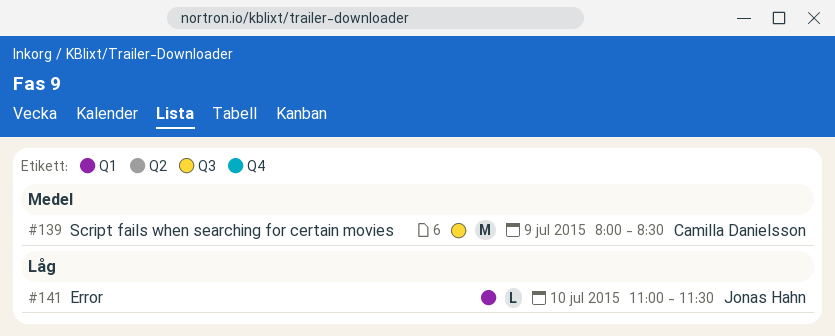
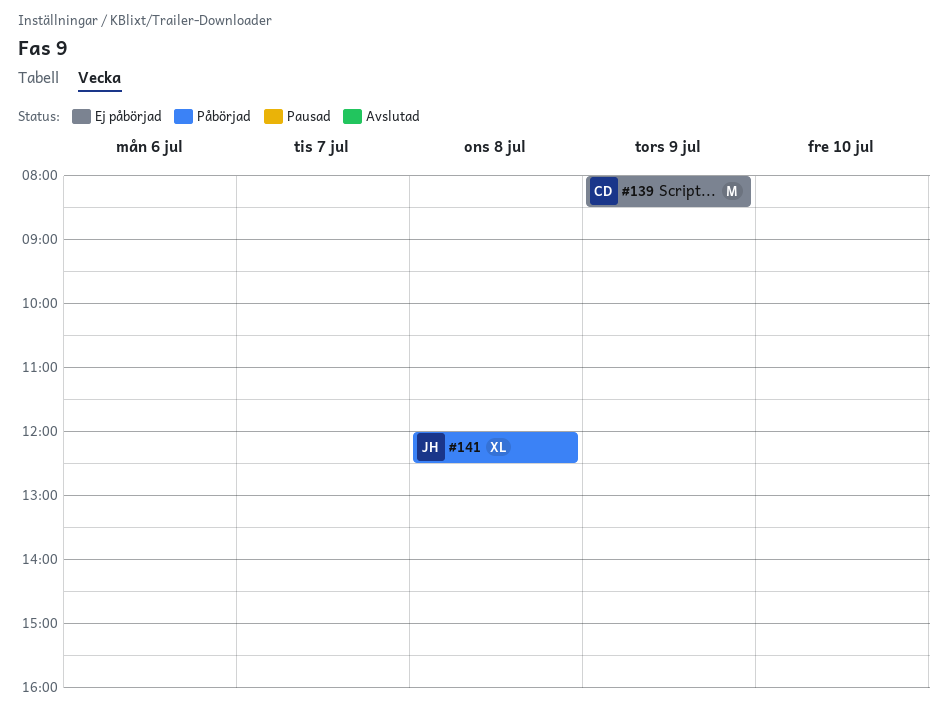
#141, estimate: L -> XL
#141, day: Jul 10 -> Jul 8
#141, begins: 11:00 -> 12:00
#141, ends: 11:30 -> 12:30

